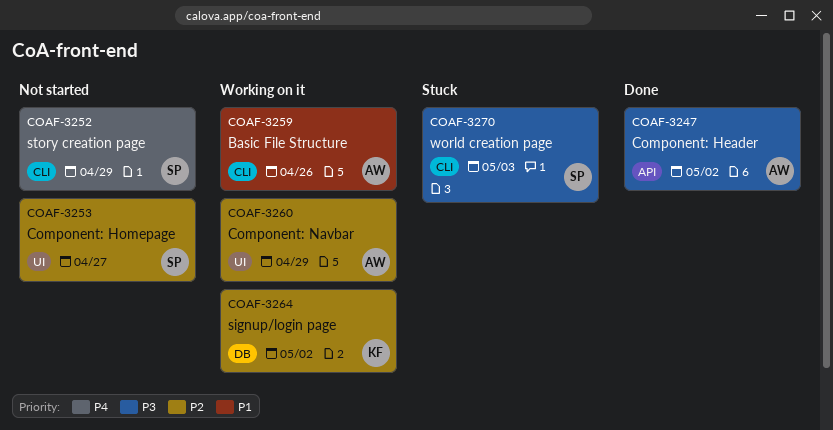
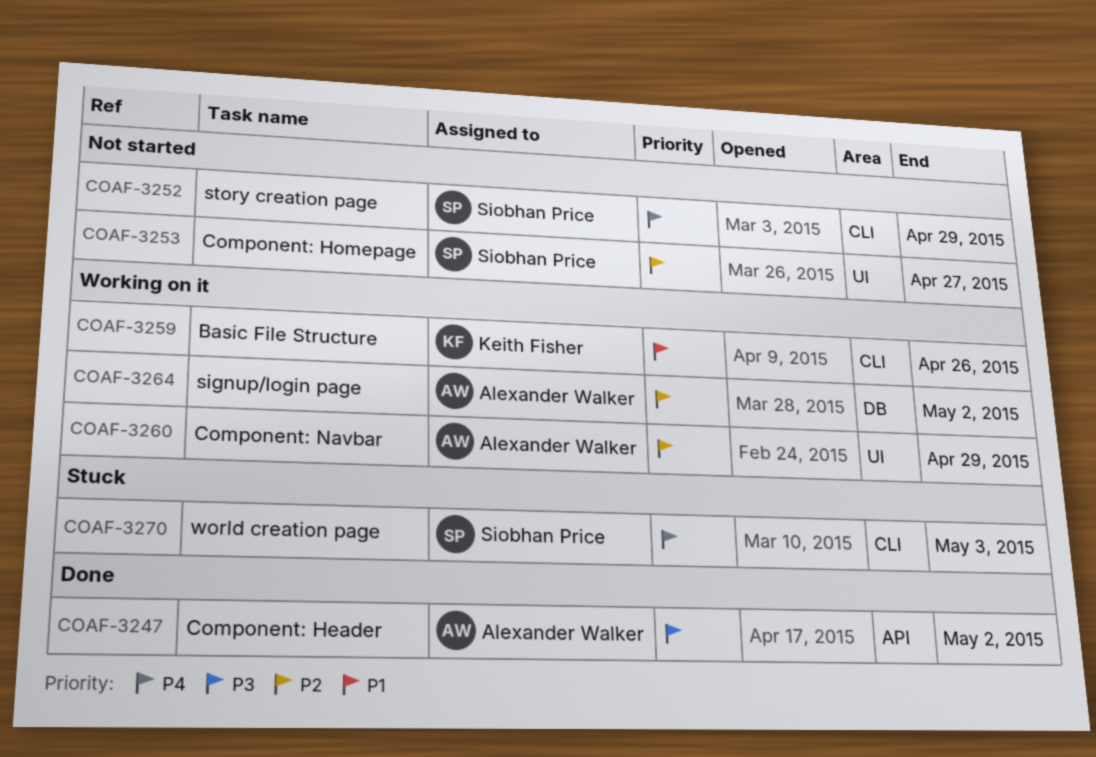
COAF-3259, owner: Alexander Walker -> Keith Fisher
COAF-3264, owner: Keith Fisher -> Alexander Walker
COAF-3270, priority: P3 -> P4

